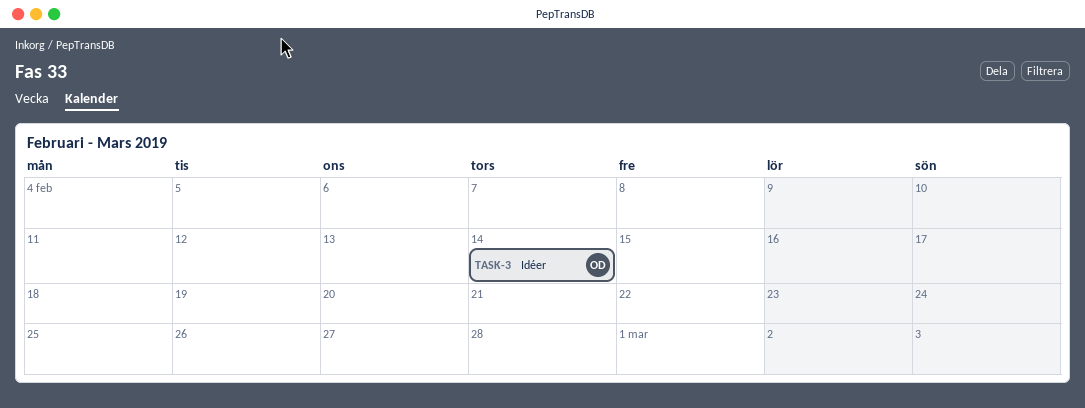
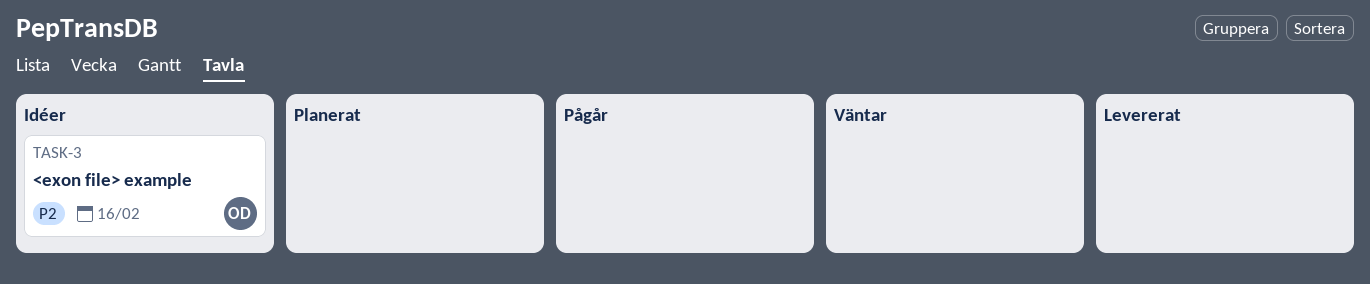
TASK-3, due: Feb 14 -> Feb 16

